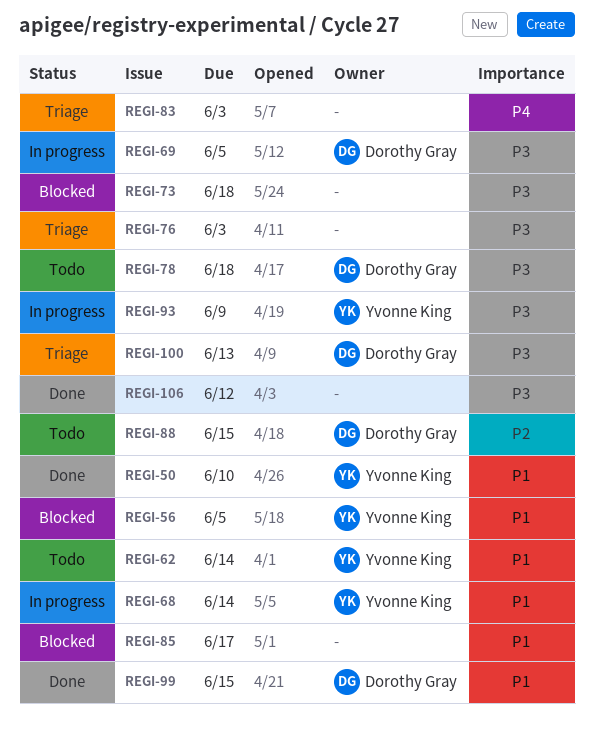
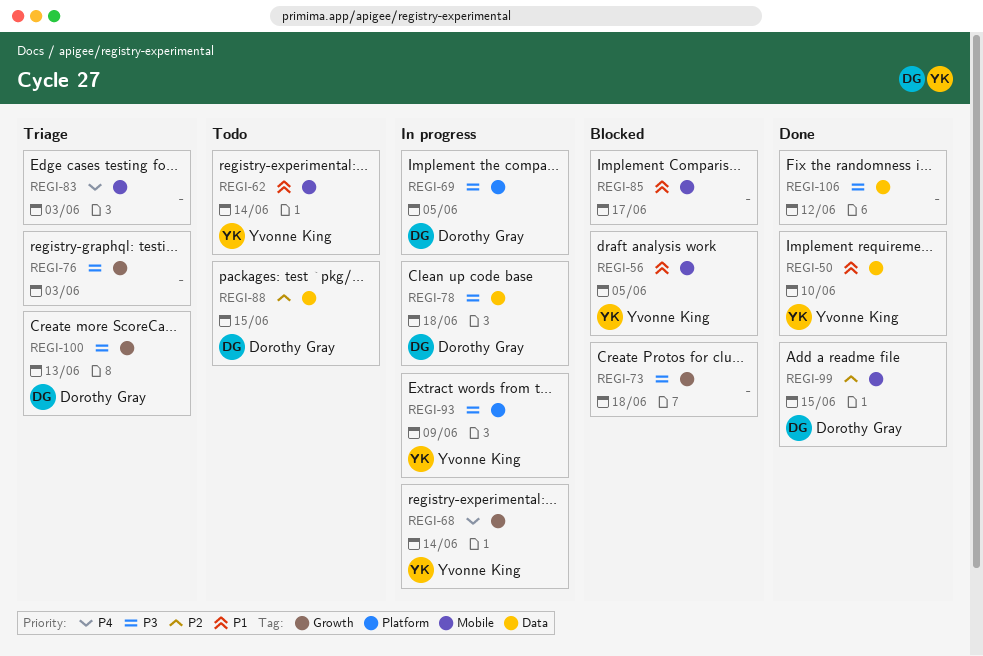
REGI-68, priority: P1 -> P4
REGI-78, status: Todo -> In progress
REGI-99, priority: P1 -> P2

